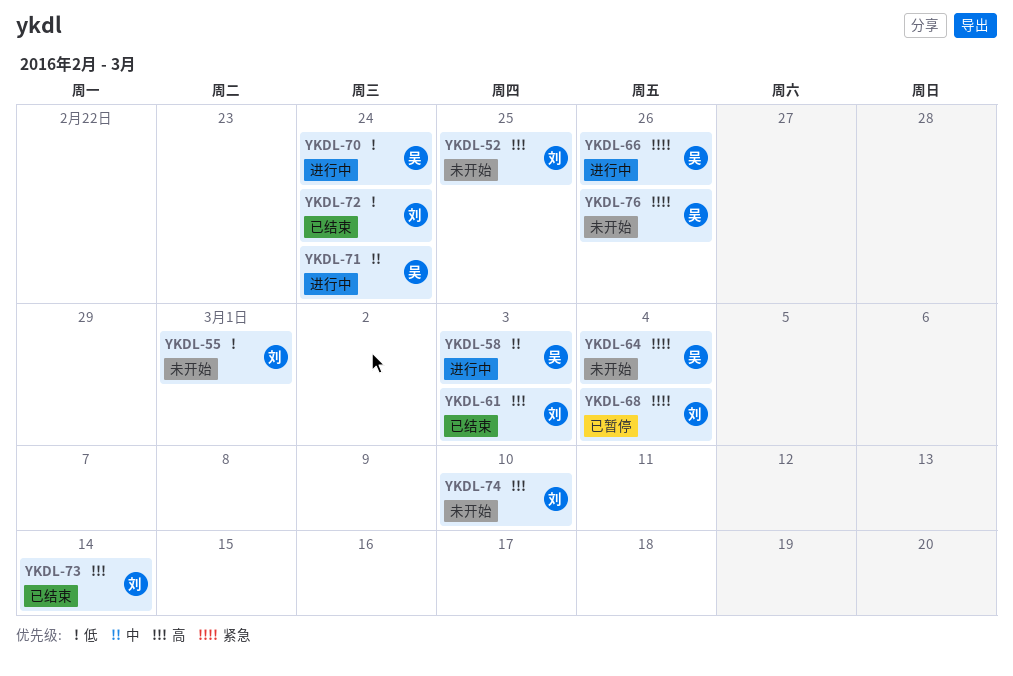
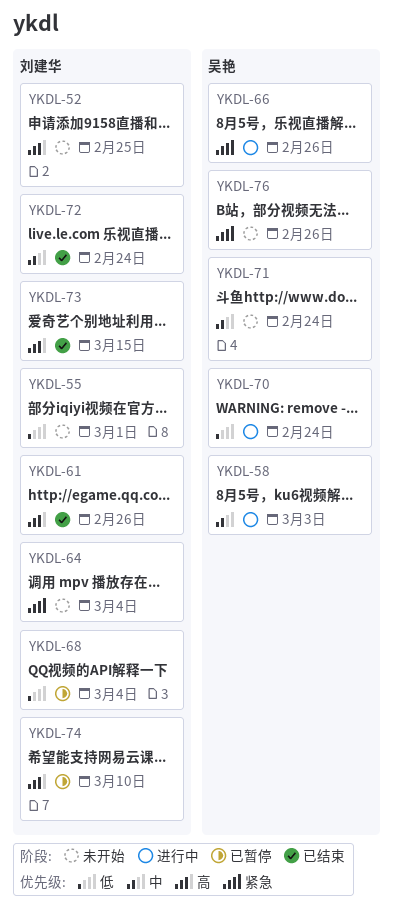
YKDL-61, due: Mar 3 -> Feb 26
YKDL-64, owner: 吴艳 -> 刘建华
YKDL-68, priority: 紧急 -> 低
YKDL-71, status: 进行中 -> 未开始
YKDL-72, priority: 低 -> 中
YKDL-73, due: Mar 14 -> Mar 15
YKDL-74, status: 未开始 -> 已暂停

